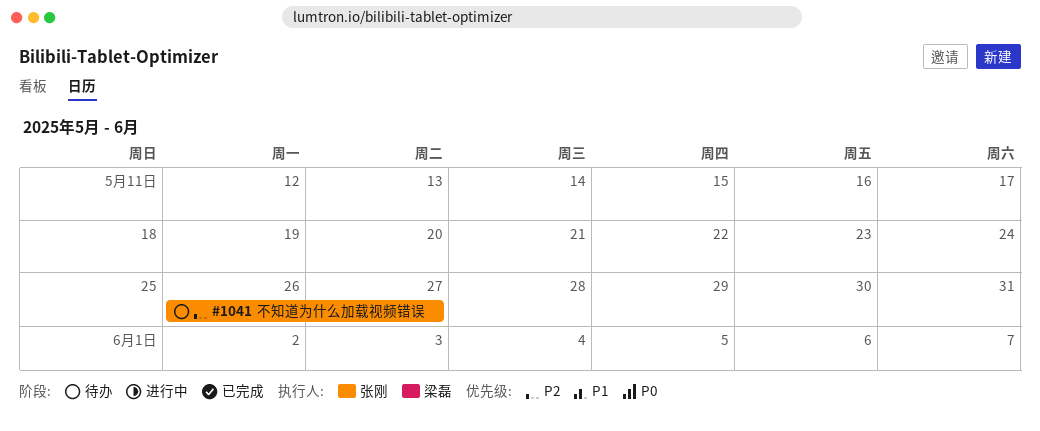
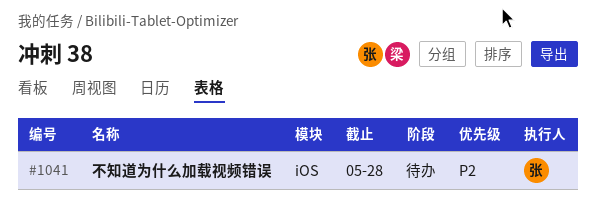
#1041, due: May 27 -> May 28

